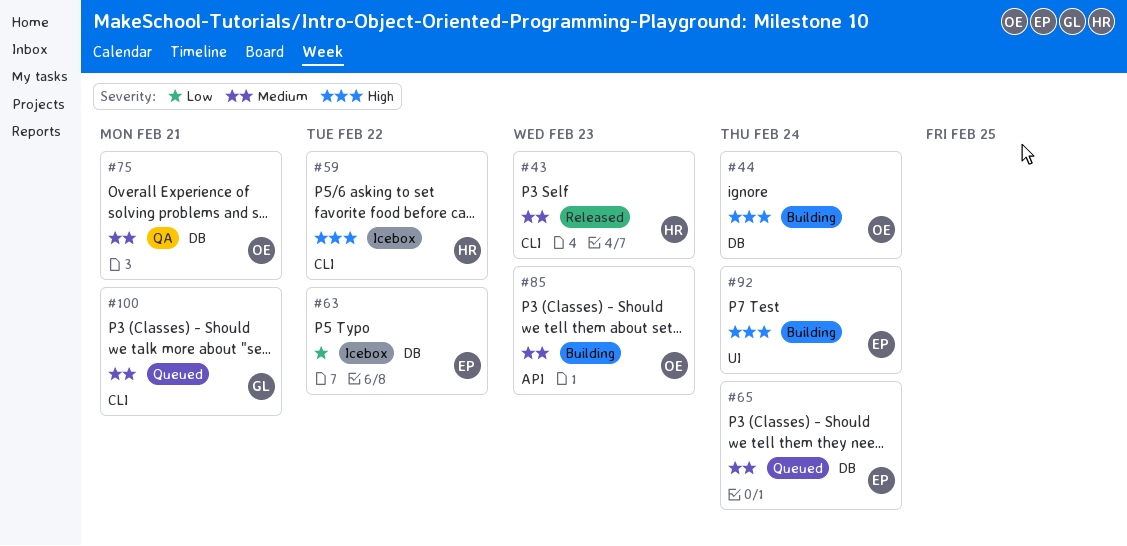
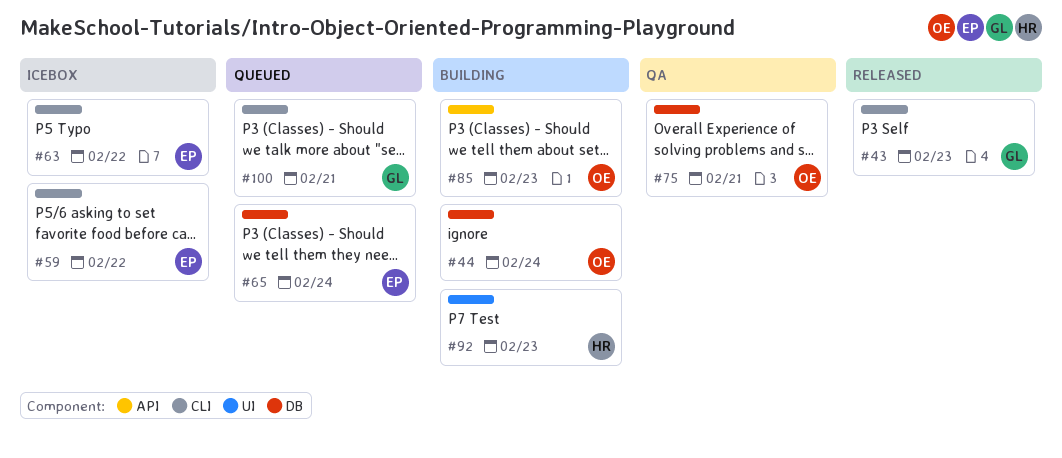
#43, owner: HR -> GL
#59, owner: HR -> EP
#63, label: DB -> CLI
#92, owner: EP -> HR
#92, due: Feb 24 -> Feb 23

